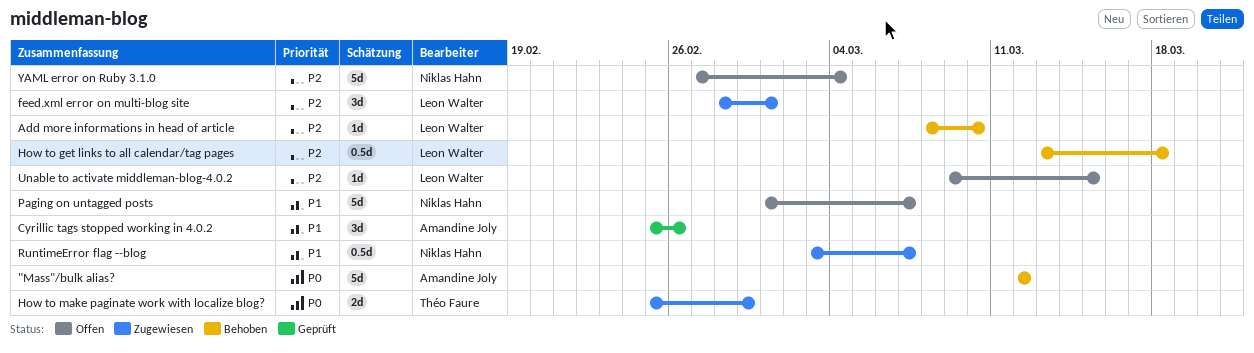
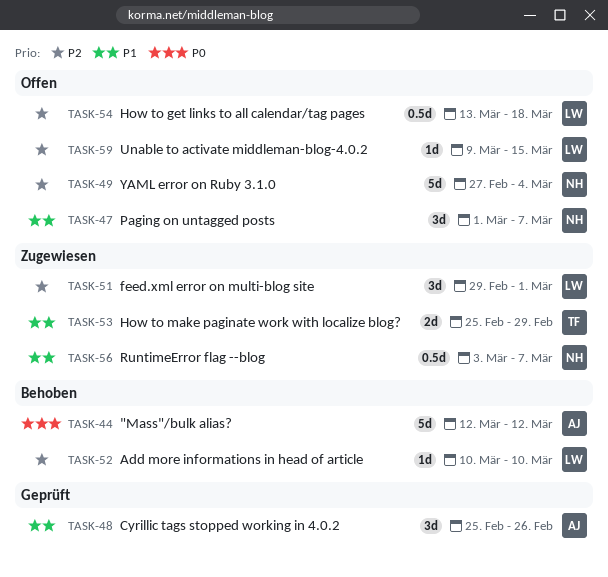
Add more informations in head of article, start: Mar 8 -> Mar 10
feed.xml error on multi-blog site, start: Feb 28 -> Feb 29
How to get links to all calendar/tag pages, status: Behoben -> Offen
How to make paginate work with localize blog?, priority: P0 -> P1
Paging on untagged posts, estimate: 5d -> 3d

